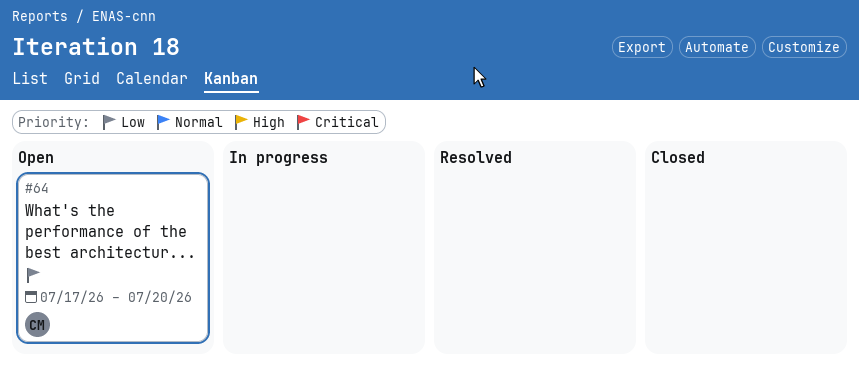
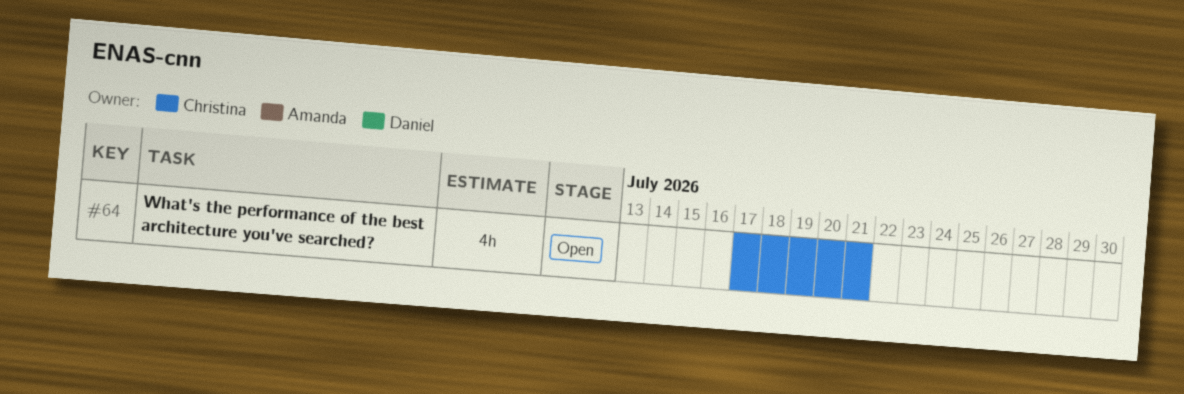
#64, due: Jul 20 -> Jul 21

